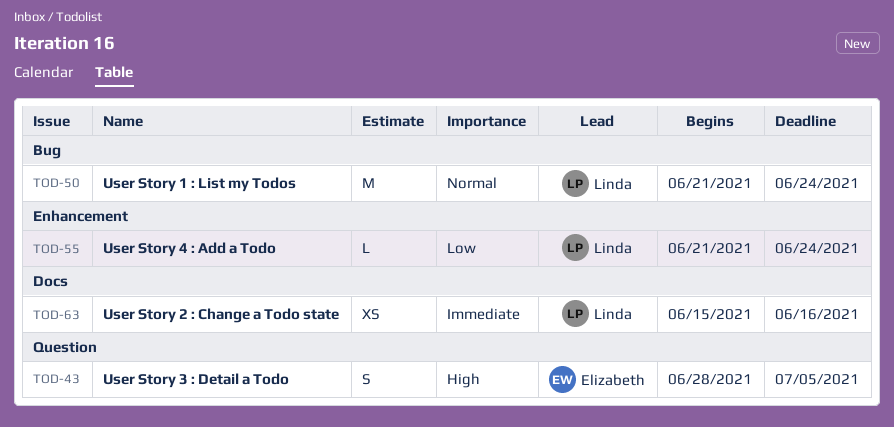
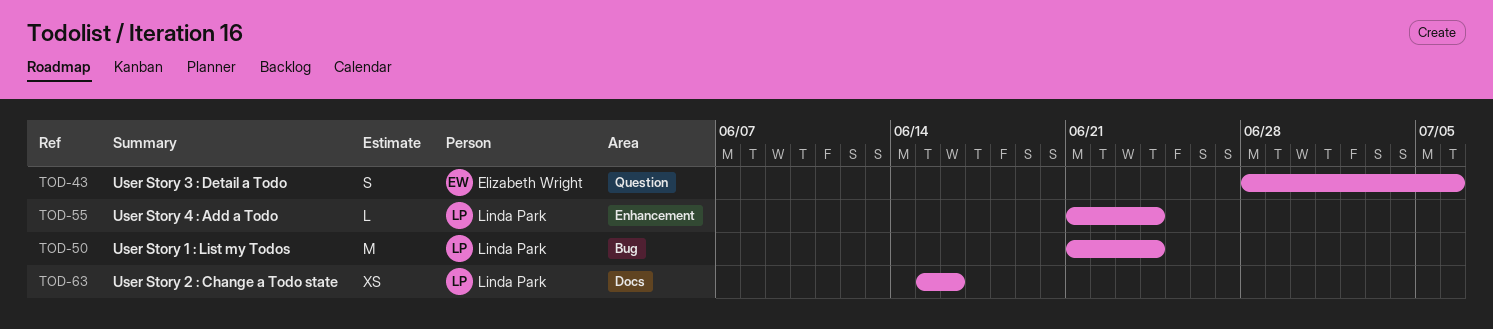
TOD-43, due: Jul 5 -> Jul 6

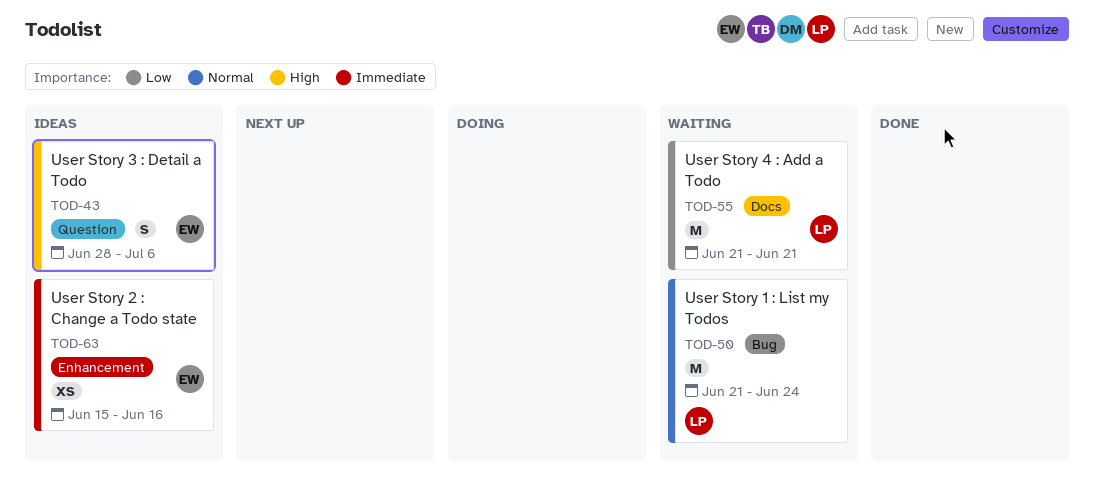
TOD-55, label: Enhancement -> Docs
TOD-55, estimate: L -> M
TOD-55, due: Jun 24 -> Jun 21
TOD-63, owner: Linda Park -> Elizabeth Wright
TOD-63, label: Docs -> Enhancement

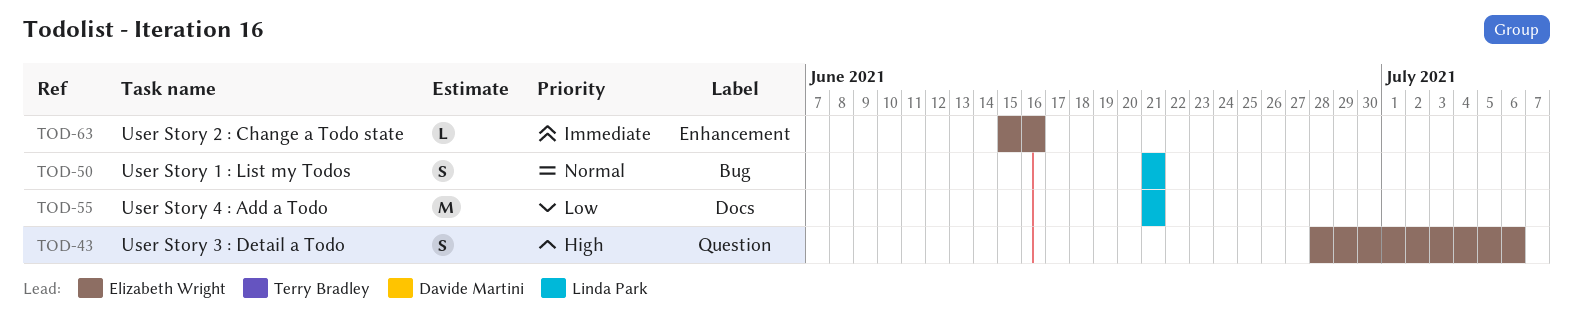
TOD-50, estimate: M -> S
TOD-50, due: Jun 24 -> Jun 21
TOD-63, estimate: XS -> L

